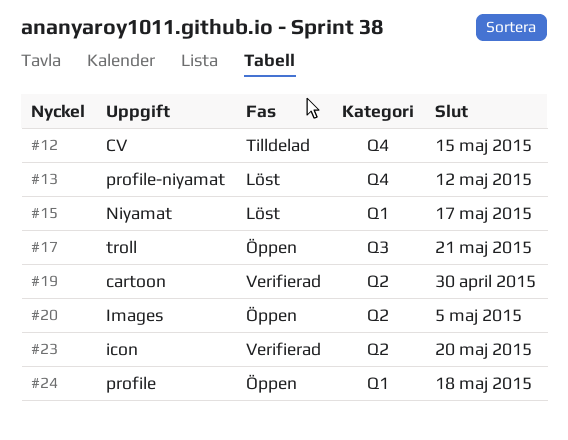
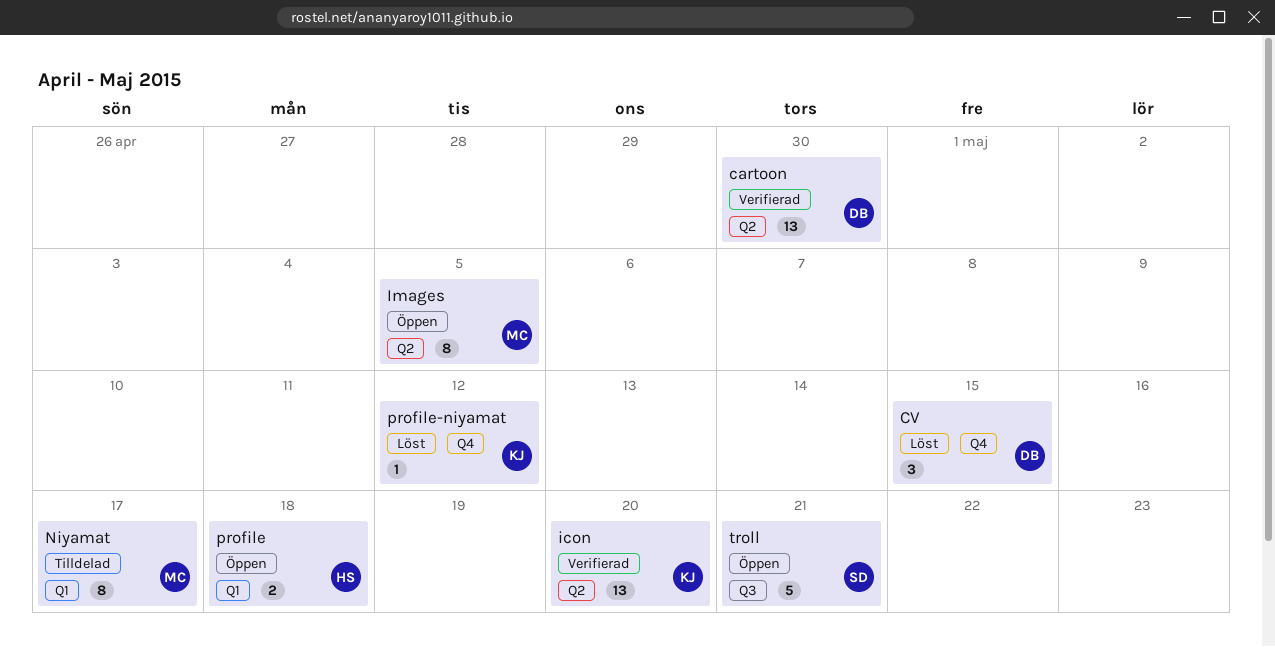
CV, status: Tilldelad -> Löst
Niyamat, status: Löst -> Tilldelad

